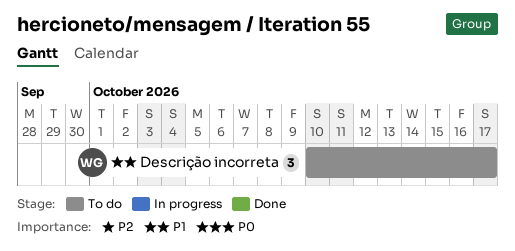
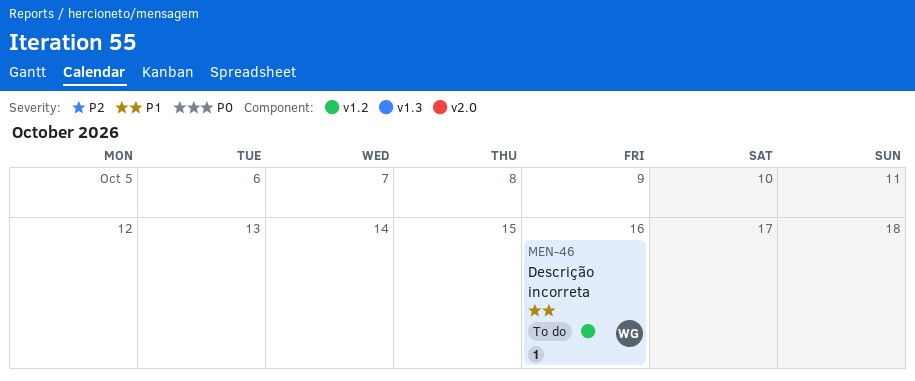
Descrição incorreta, estimate: 3 -> 1
Descrição incorreta, due: Oct 17 -> Oct 16

